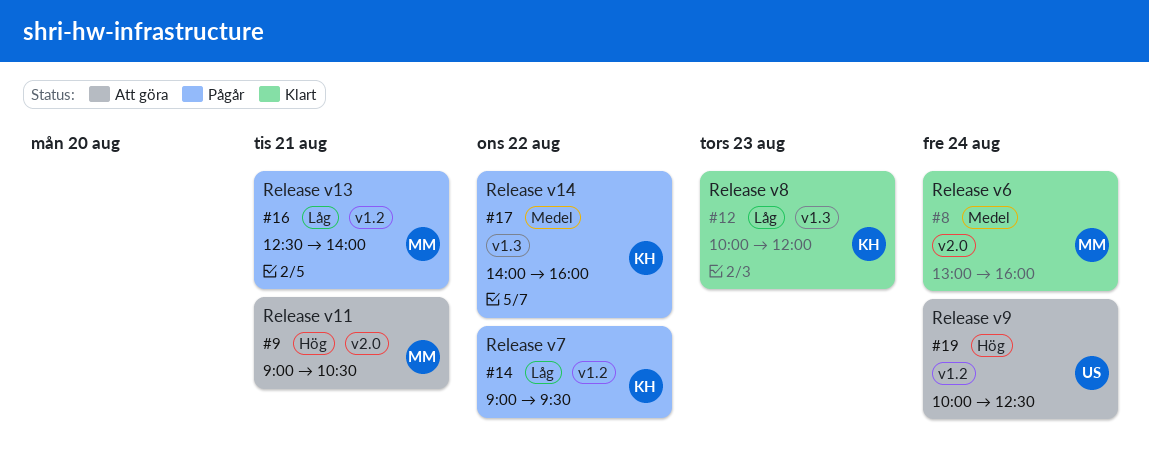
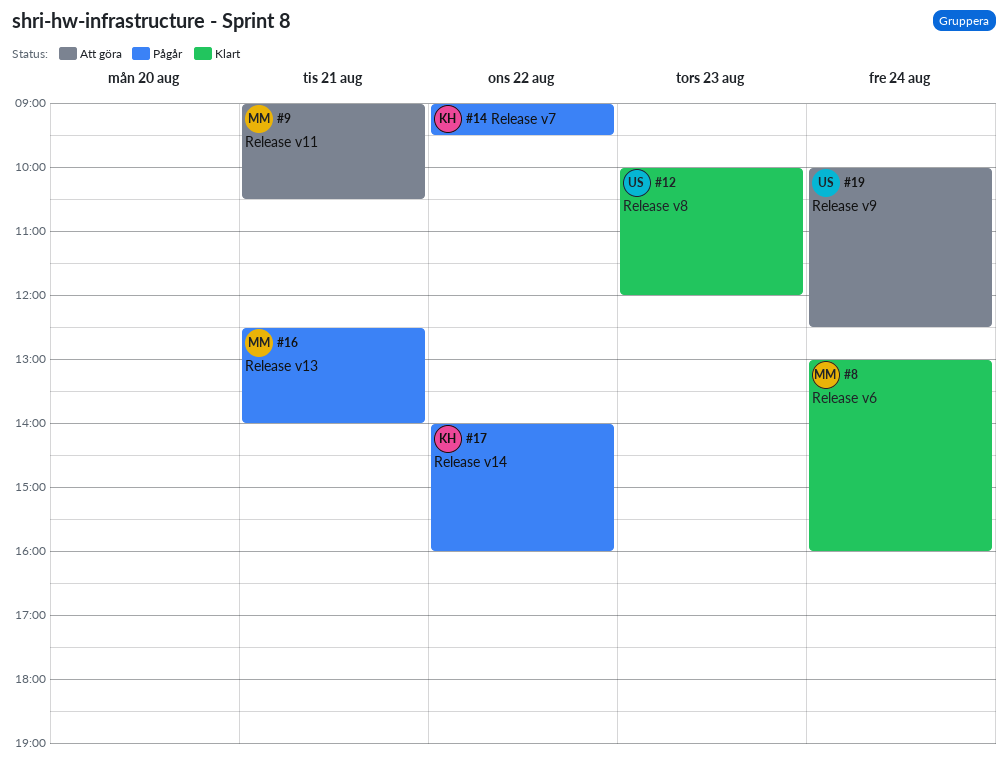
#12, owner: KH -> US

